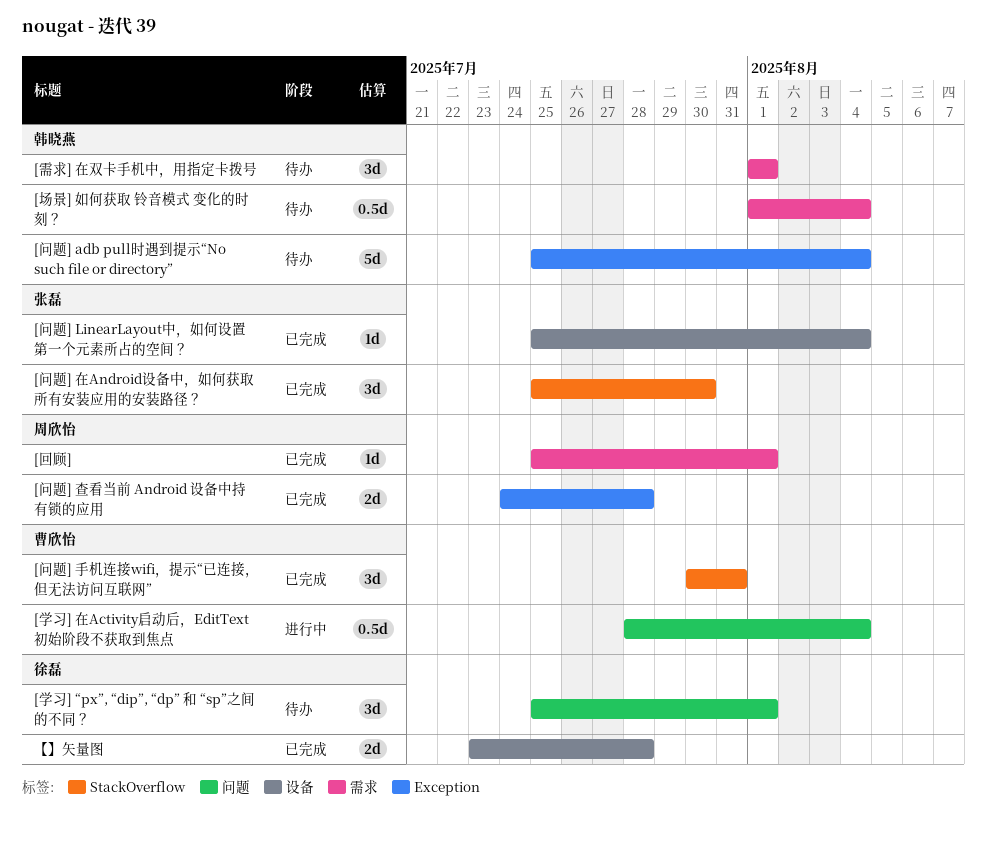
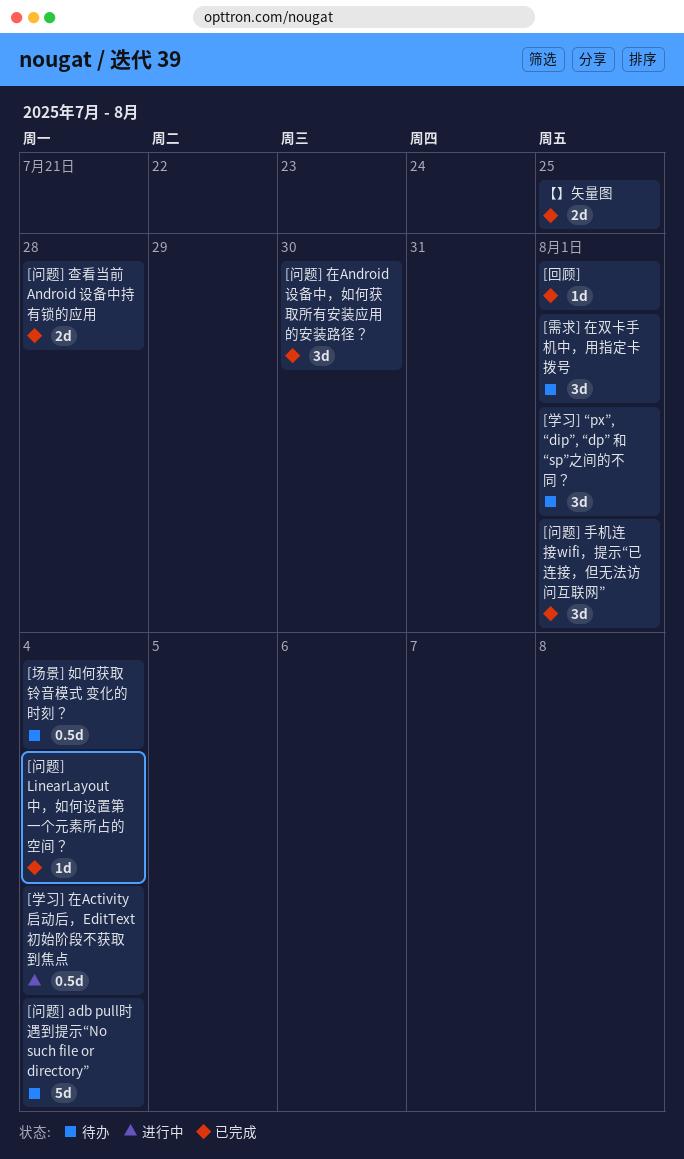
[问题] 手机连接wifi，提示“已连接，但无法访问互联网”, due: Jul 31 -> Aug 1
【】矢量图, due: Jul 28 -> Jul 25

